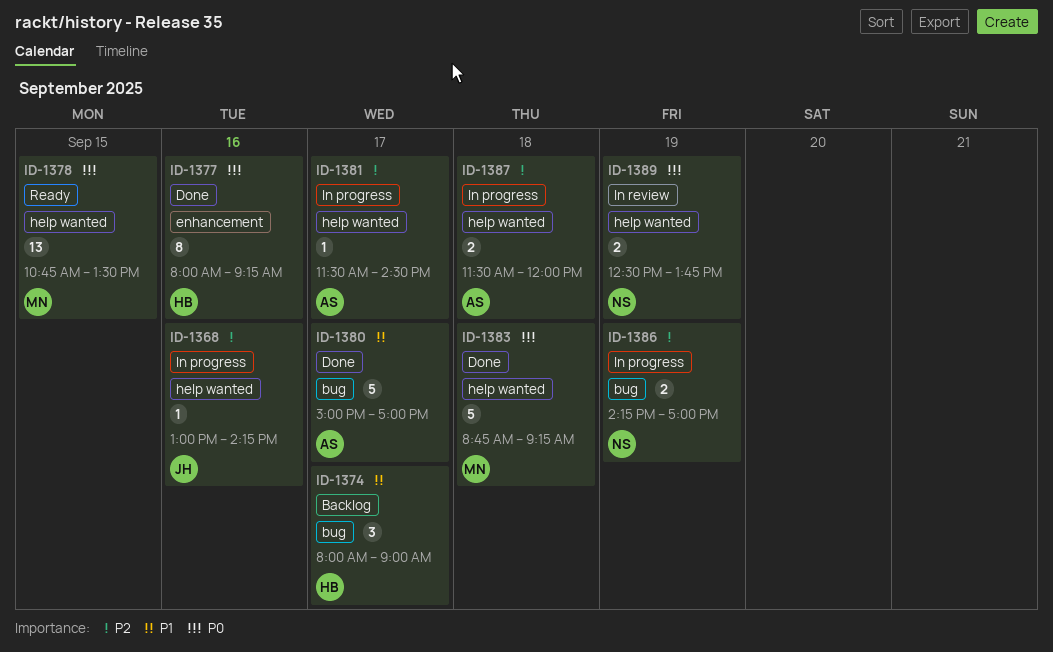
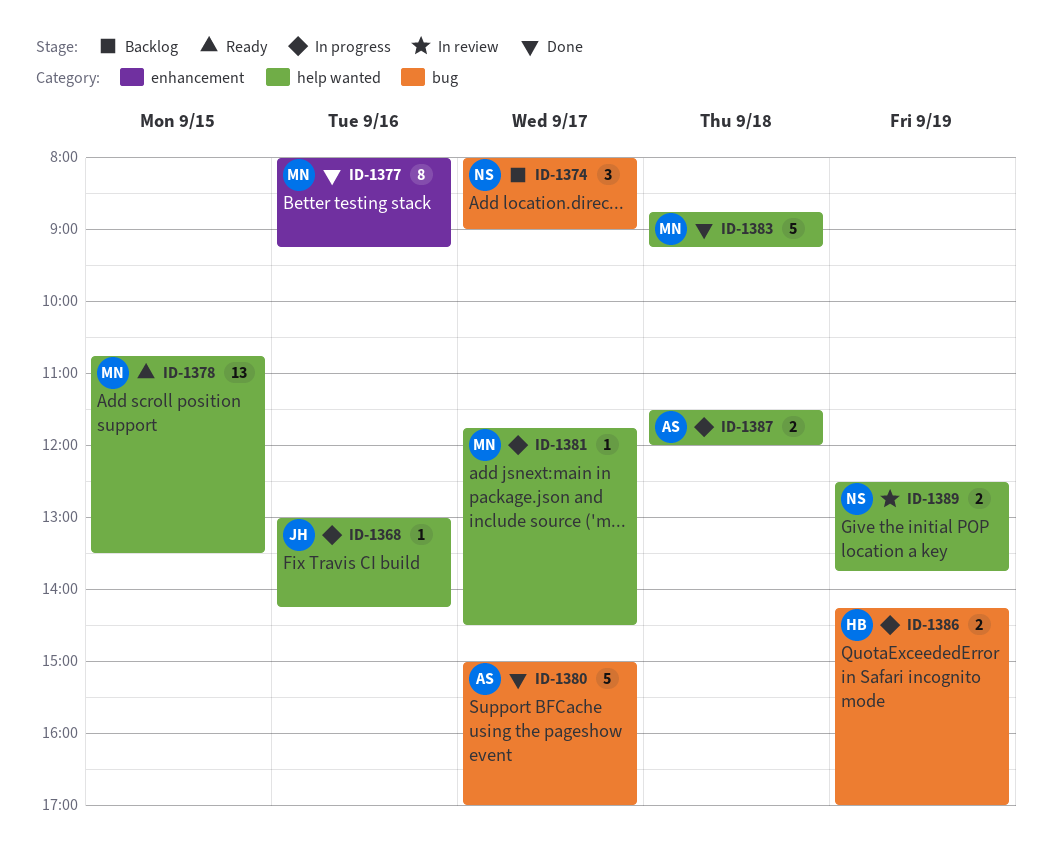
ID-1374, owner: HB -> NS
ID-1377, owner: HB -> MN
ID-1381, owner: AS -> MN
ID-1381, begins: 11:30 -> 11:45
ID-1386, owner: NS -> HB

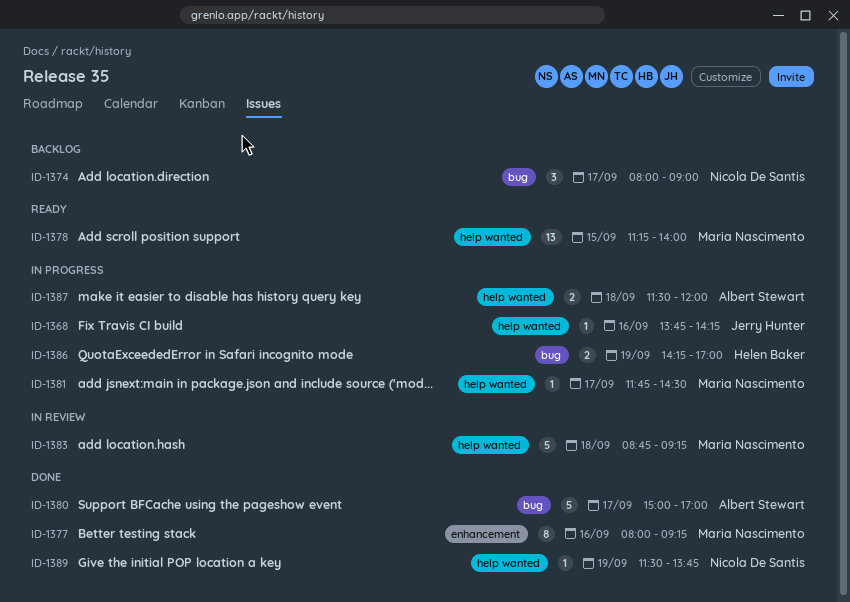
ID-1368, begins: 13:00 -> 13:45
ID-1378, begins: 10:45 -> 11:15
ID-1378, ends: 13:30 -> 14:00
ID-1383, status: Done -> In review
ID-1389, status: In review -> Done
ID-1389, estimate: 2 -> 1
ID-1389, begins: 12:30 -> 11:30

